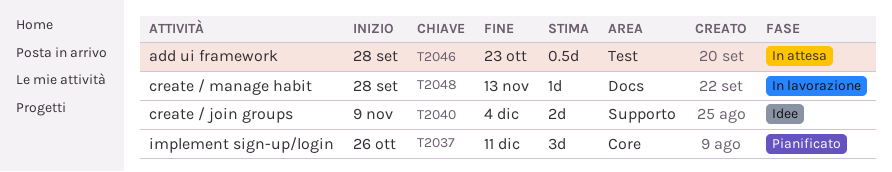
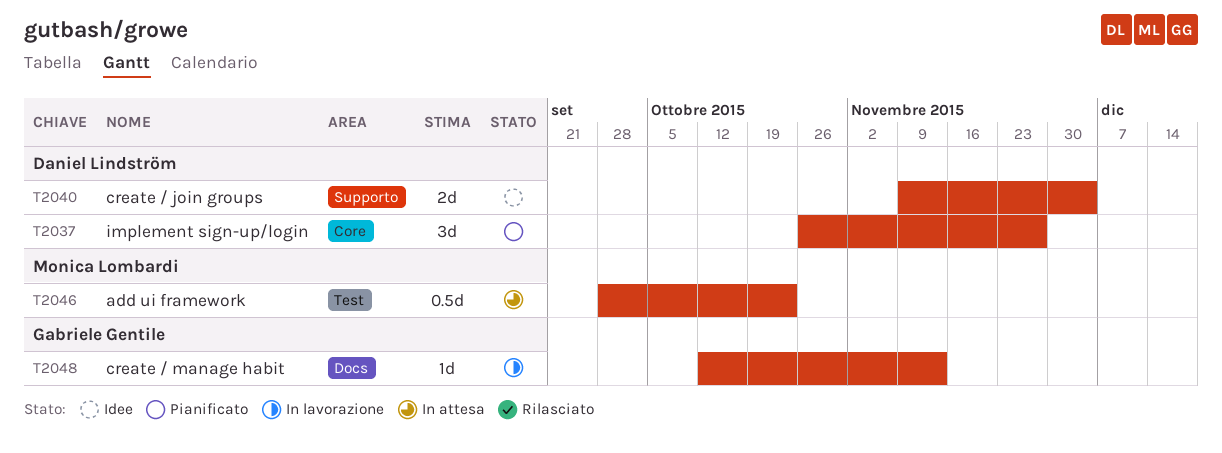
T2037, due: Dec 11 -> Nov 27
T2048, start: Sep 28 -> Oct 12

